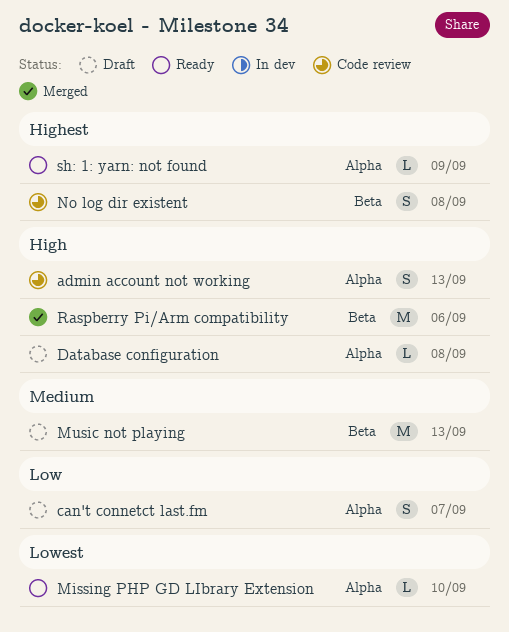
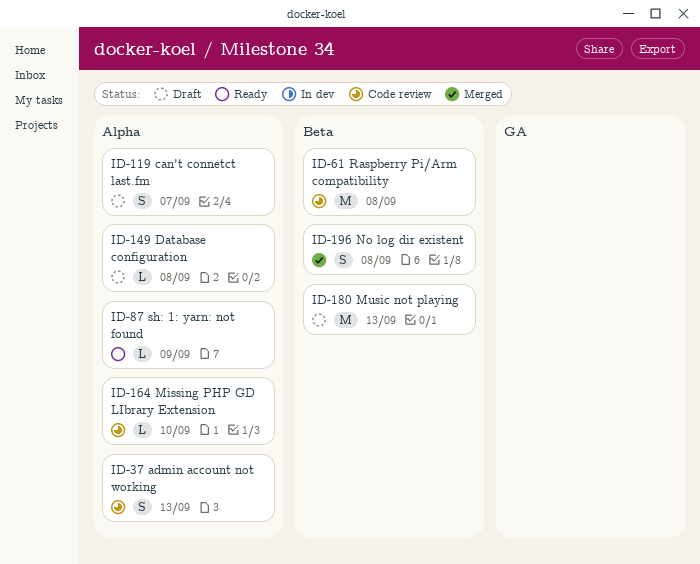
Missing PHP GD LIbrary Extension, status: Ready -> Code review
No log dir existent, status: Code review -> Merged
Raspberry Pi/Arm compatibility, status: Merged -> Code review
Raspberry Pi/Arm compatibility, due: Sep 6 -> Sep 8

